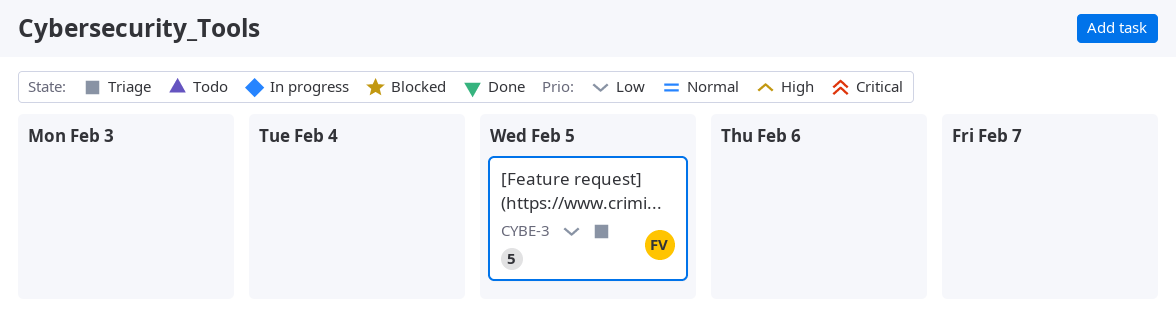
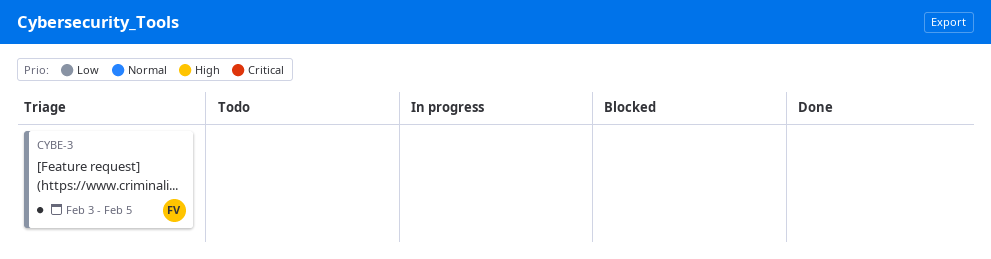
CYBE-3, estimate: 5 -> 1

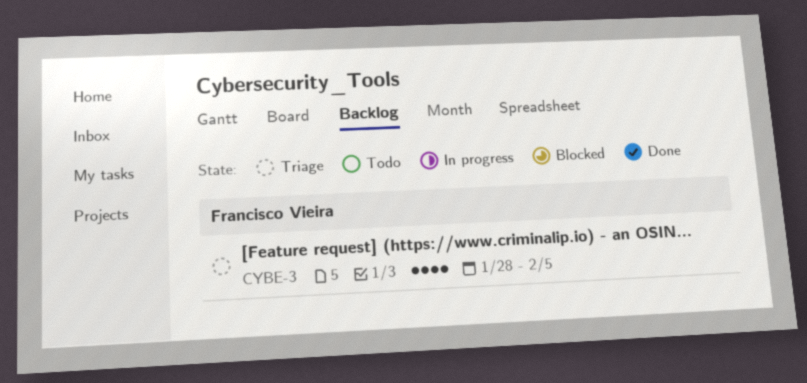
CYBE-3, estimate: 1 -> 4
CYBE-3, start: Feb 3 -> Jan 28

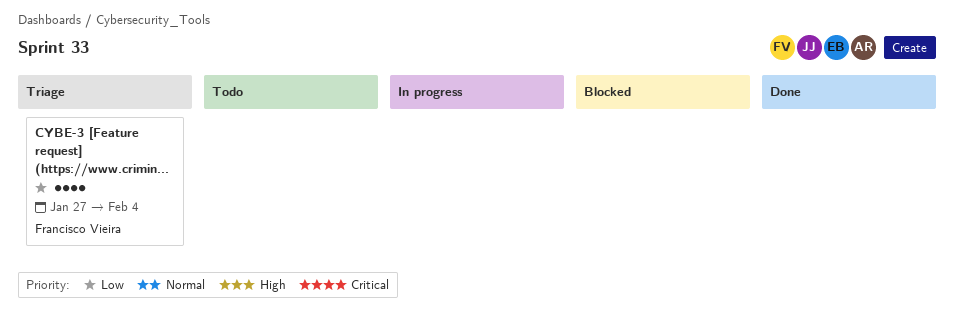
CYBE-3, start: Jan 28 -> Jan 27
CYBE-3, due: Feb 5 -> Feb 4

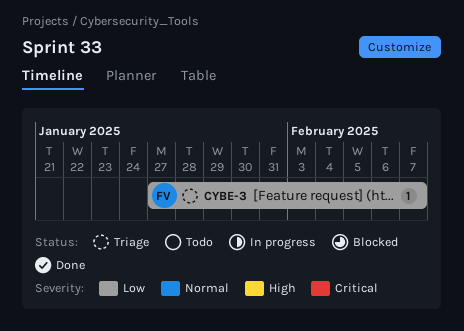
CYBE-3, estimate: 4 -> 1
CYBE-3, due: Feb 4 -> Feb 7

